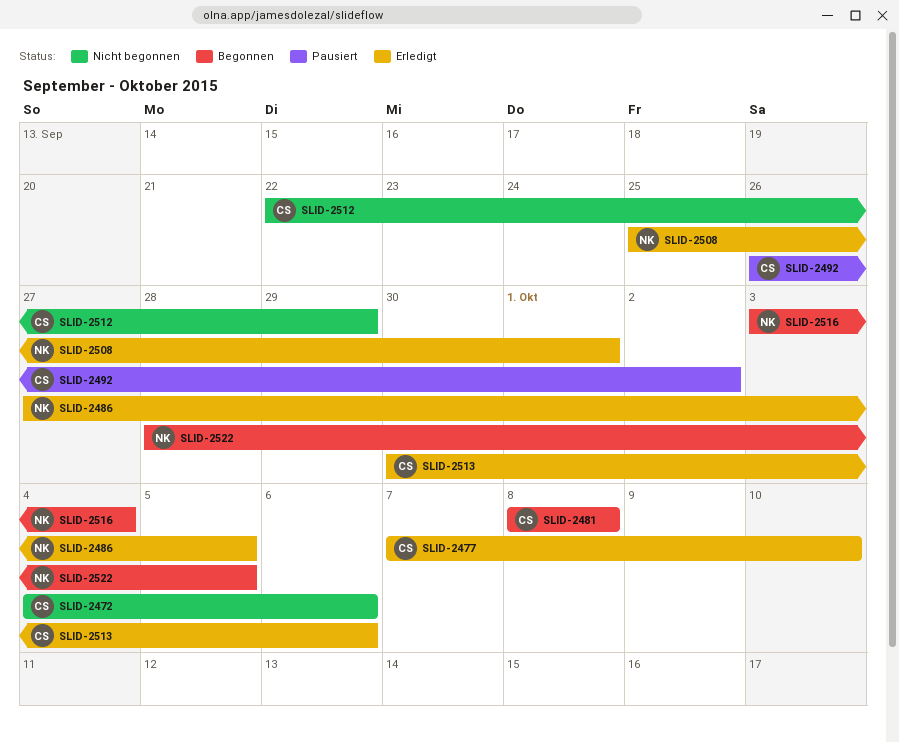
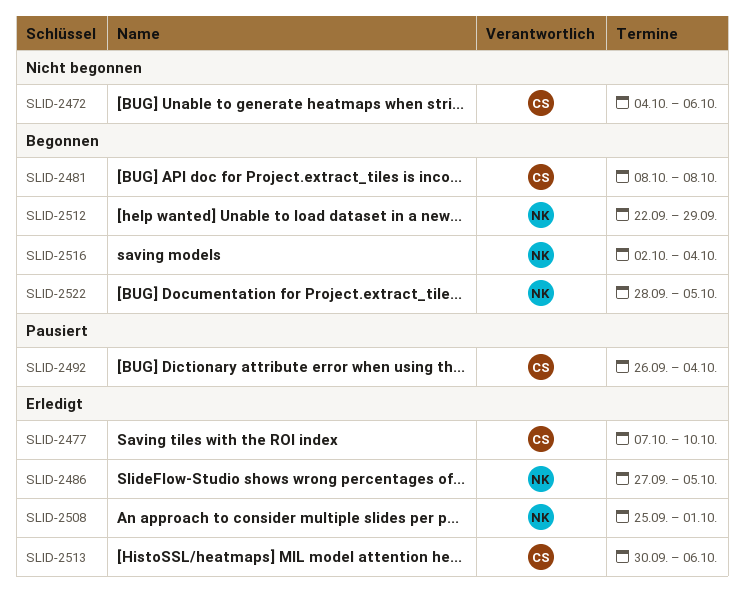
SLID-2492, due: Oct 2 -> Oct 4
SLID-2512, status: Nicht begonnen -> Begonnen
SLID-2512, owner: CS -> NK
SLID-2516, start: Oct 3 -> Oct 2

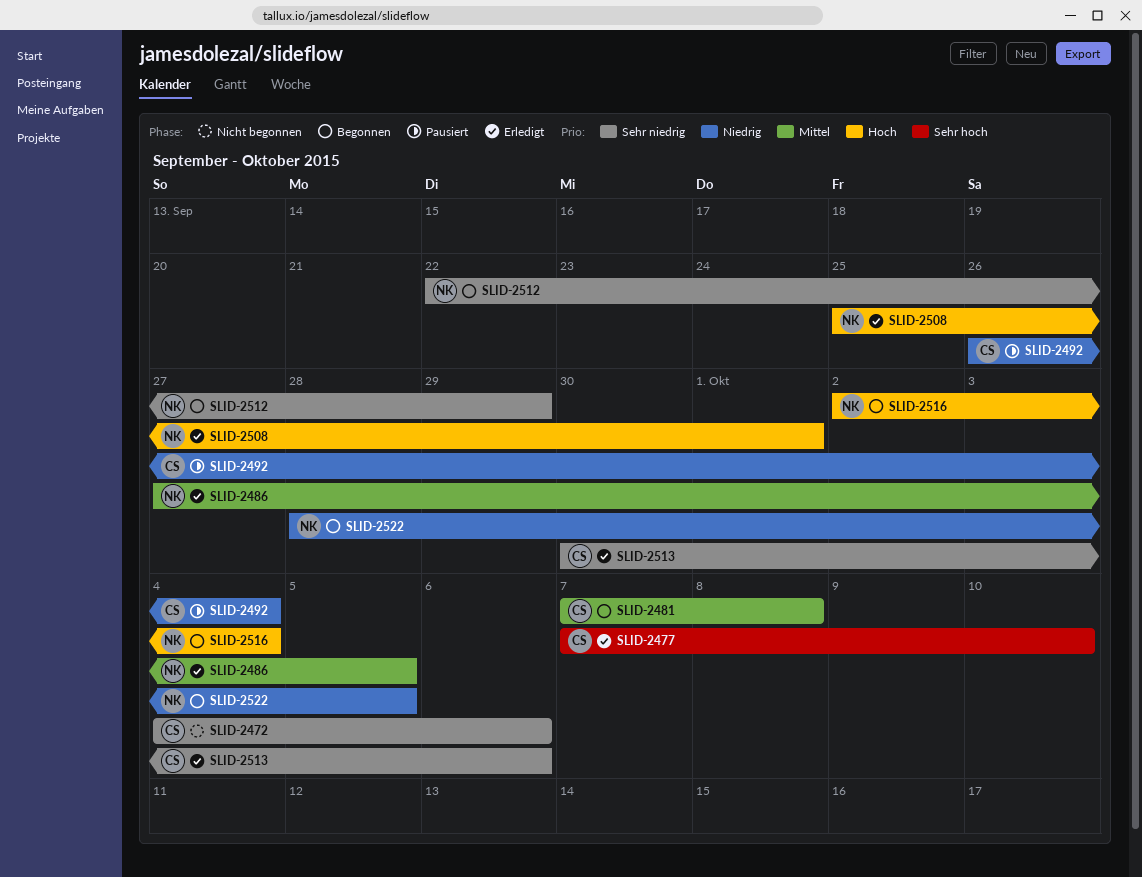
SLID-2481, start: Oct 8 -> Oct 7

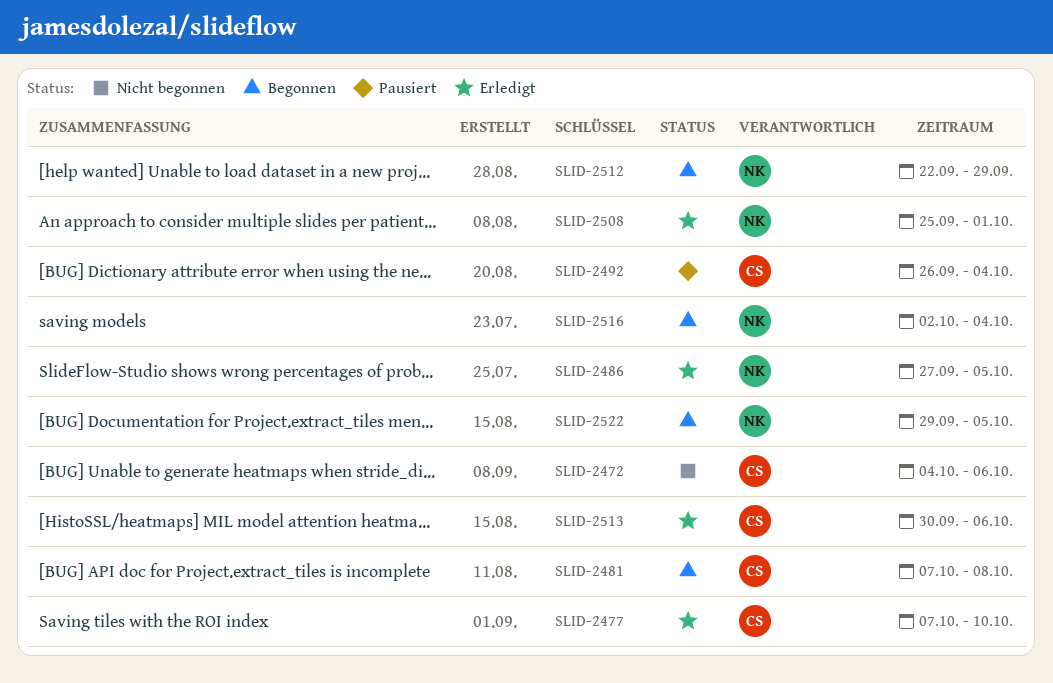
SLID-2522, start: Sep 28 -> Sep 29

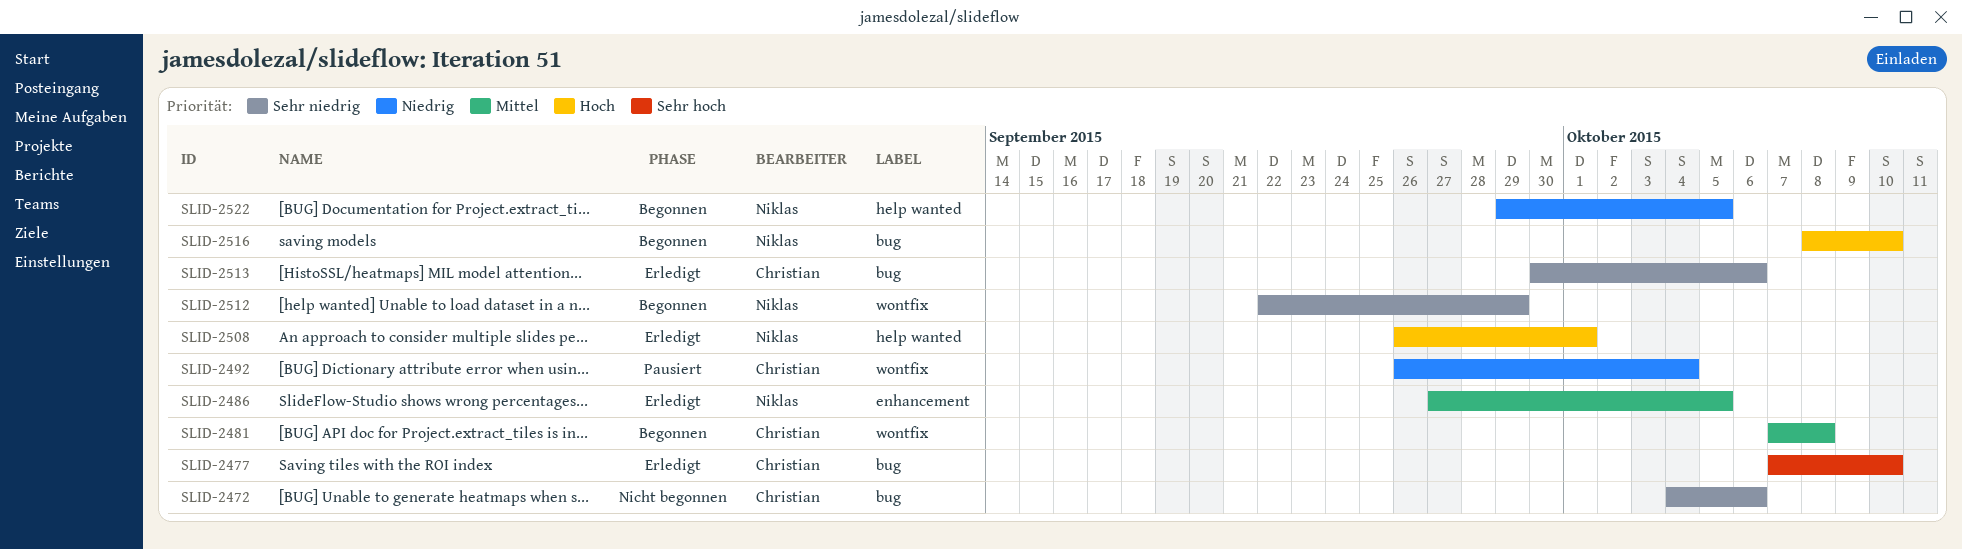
SLID-2508, start: Sep 25 -> Sep 26
SLID-2516, start: Oct 2 -> Oct 8
SLID-2516, due: Oct 4 -> Oct 10

